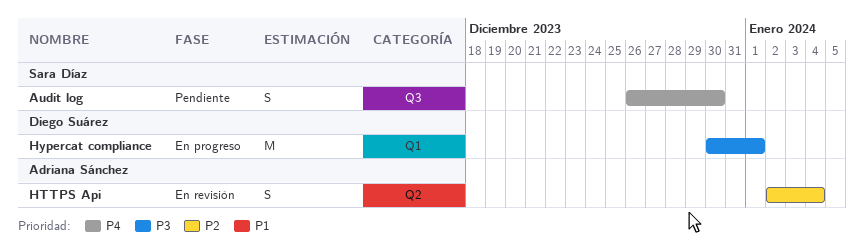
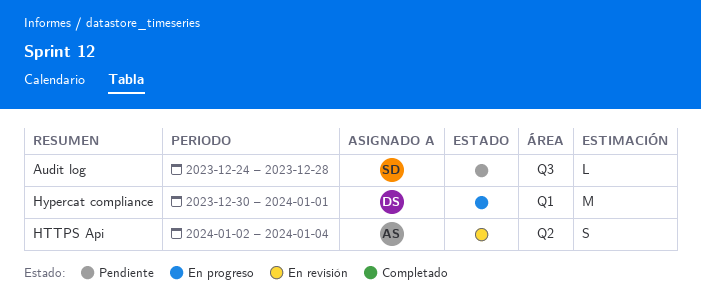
Audit log, estimate: S -> L
Audit log, start: Dec 26 -> Dec 24
Audit log, due: Dec 30 -> Dec 28

